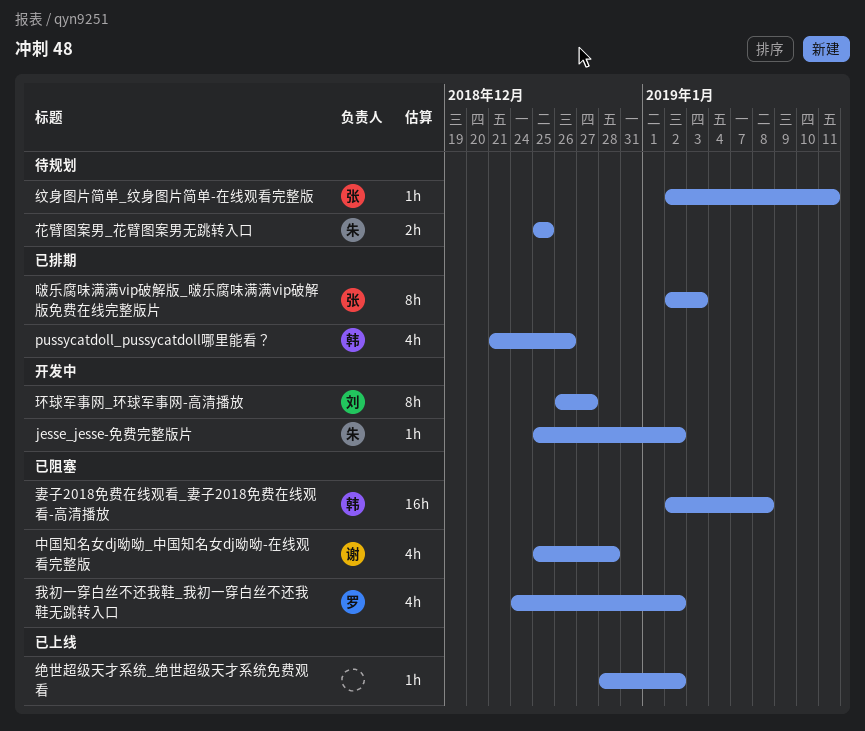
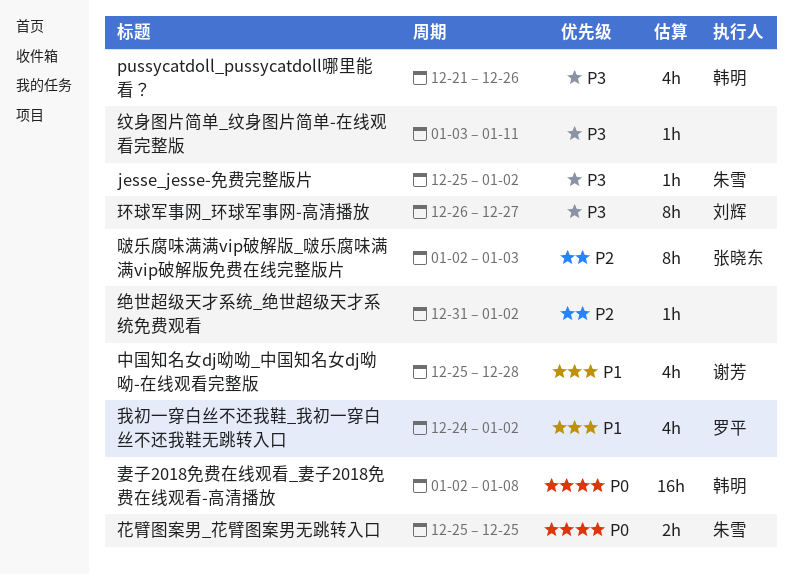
纹身图片简单_纹身图片简单-在线观看完整版, owner: 张晓东 -> none
纹身图片简单_纹身图片简单-在线观看完整版, start: Jan 2 -> Jan 3
绝世超级天才系统_绝世超级天才系统免费观看, start: Dec 28 -> Dec 31

